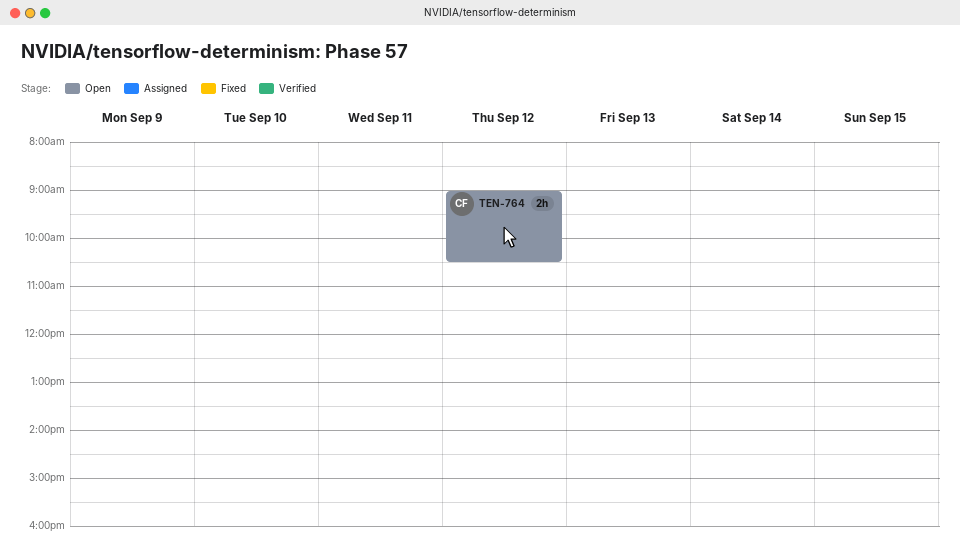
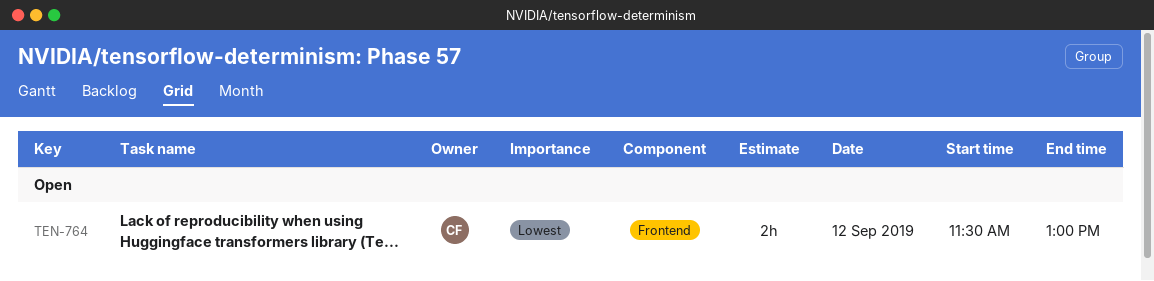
TEN-764, begins: 09:00 -> 11:30
TEN-764, ends: 10:30 -> 13:00

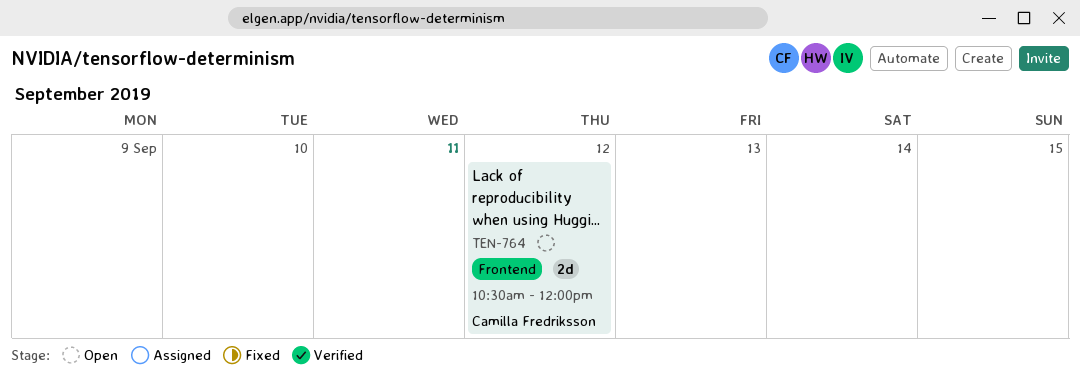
TEN-764, estimate: 2h -> 2d
TEN-764, begins: 11:30 -> 10:30
TEN-764, ends: 13:00 -> 12:00

